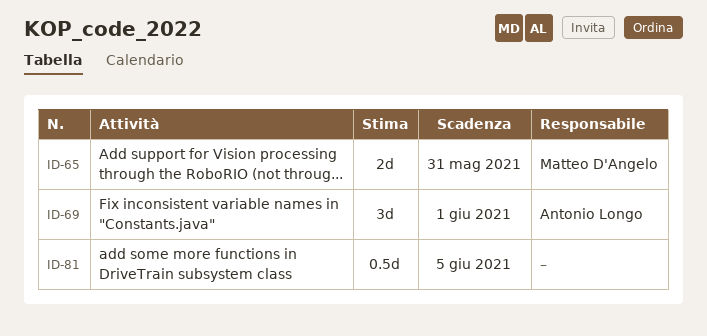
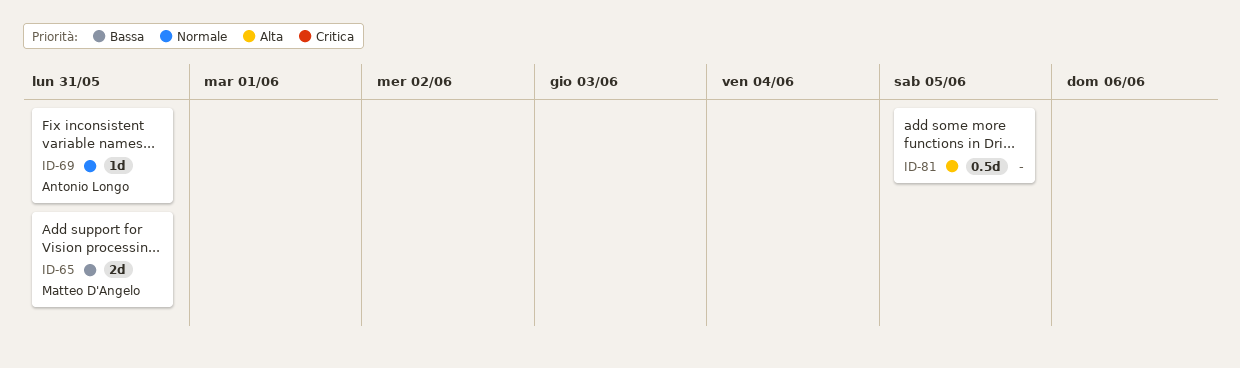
ID-69, estimate: 3d -> 1d
ID-69, due: Jun 1 -> May 31

